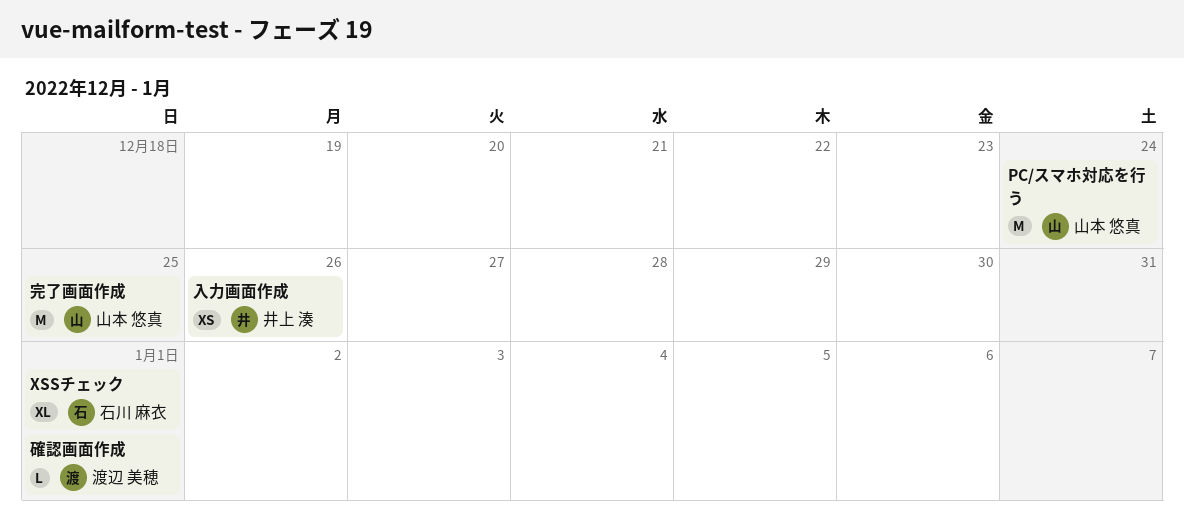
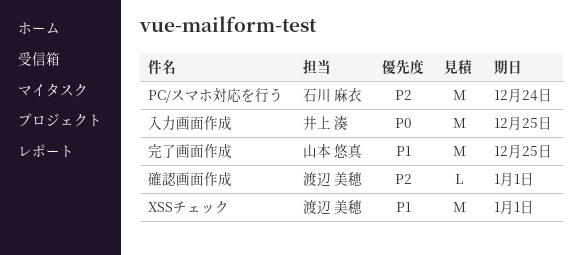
PC/スマホ対応を行う, owner: 山本 悠真 -> 石川 麻衣
XSSチェック, owner: 石川 麻衣 -> 渡辺 美穂
XSSチェック, estimate: XL -> M
入力画面作成, estimate: XS -> M
入力画面作成, due: Dec 26 -> Dec 25

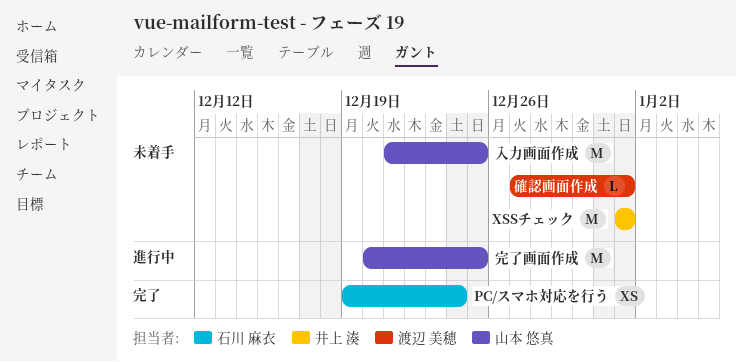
PC/スマホ対応を行う, estimate: M -> XS
XSSチェック, owner: 渡辺 美穂 -> 井上 湊
入力画面作成, owner: 井上 湊 -> 山本 悠真

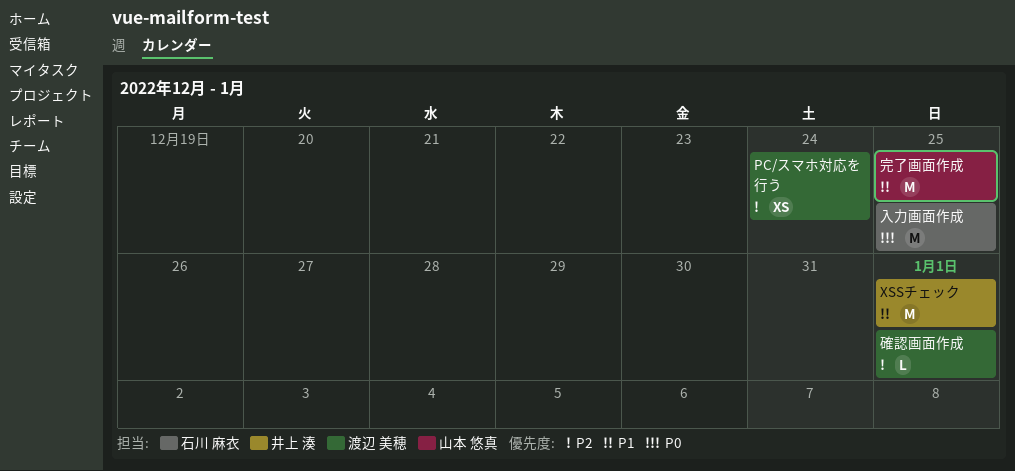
PC/スマホ対応を行う, owner: 石川 麻衣 -> 渡辺 美穂
入力画面作成, owner: 山本 悠真 -> 石川 麻衣

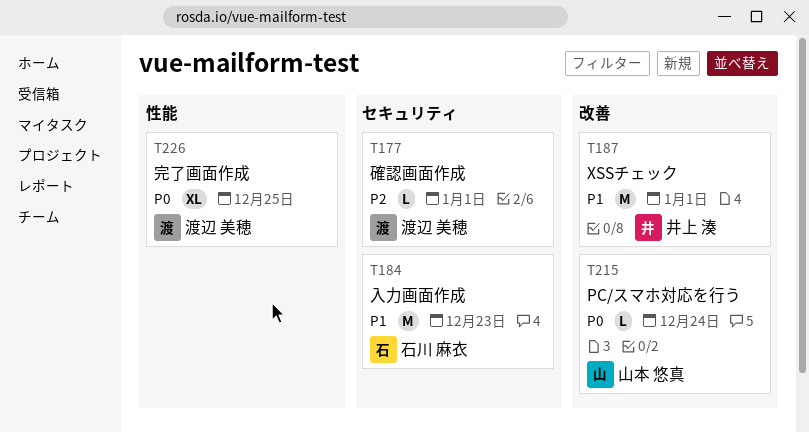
PC/スマホ対応を行う, owner: 渡辺 美穂 -> 山本 悠真
PC/スマホ対応を行う, priority: P2 -> P0
PC/スマホ対応を行う, estimate: XS -> L
入力画面作成, priority: P0 -> P1
入力画面作成, due: Dec 25 -> Dec 23
完了画面作成, owner: 山本 悠真 -> 渡辺 美穂
完了画面作成, priority: P1 -> P0
完了画面作成, estimate: M -> XL

